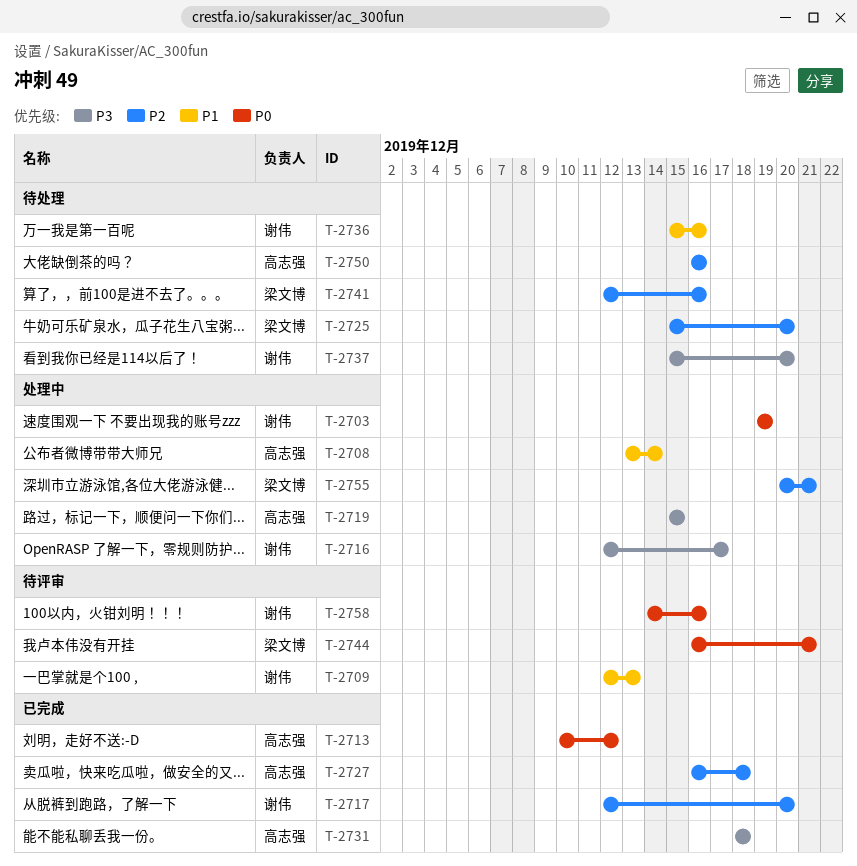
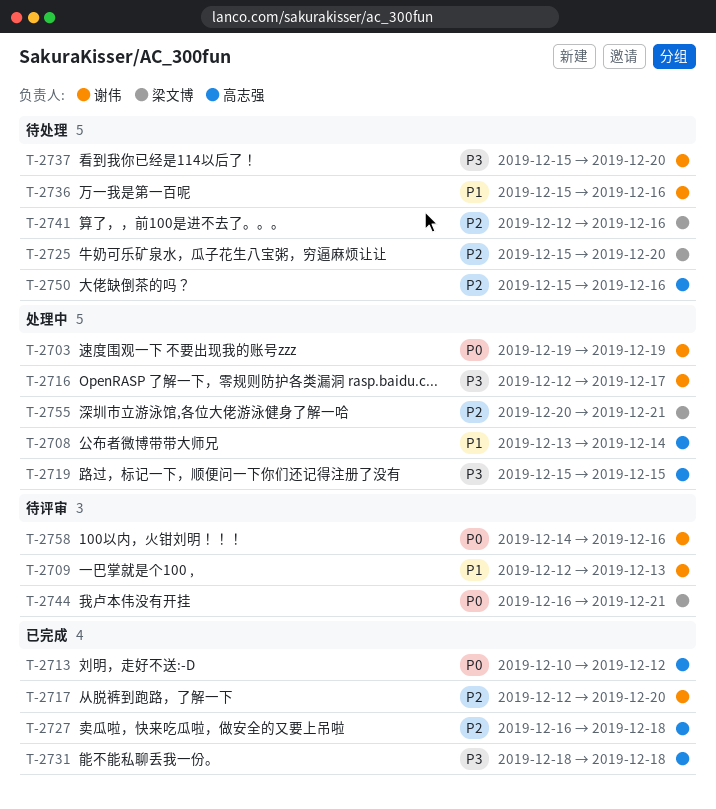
T-2750, start: Dec 16 -> Dec 15

